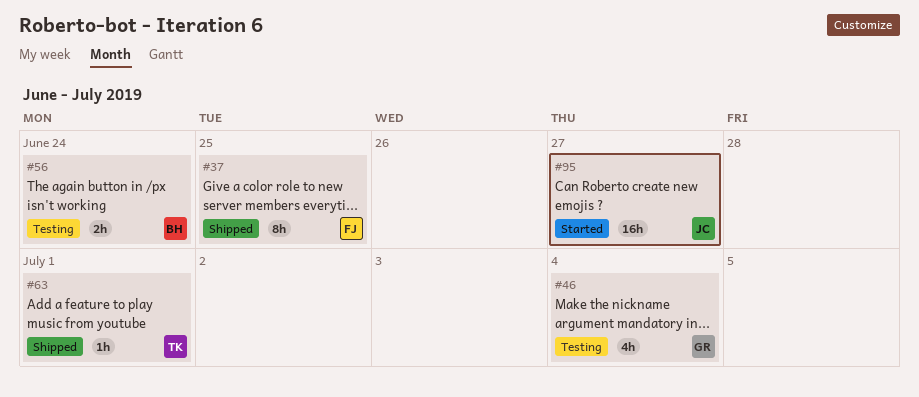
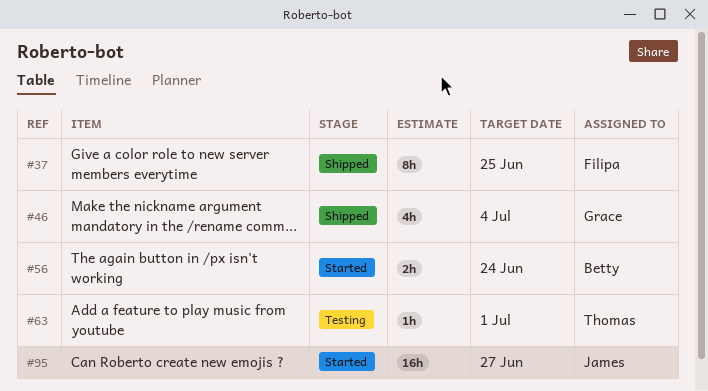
#46, status: Testing -> Shipped
#56, status: Testing -> Started
#63, status: Shipped -> Testing

